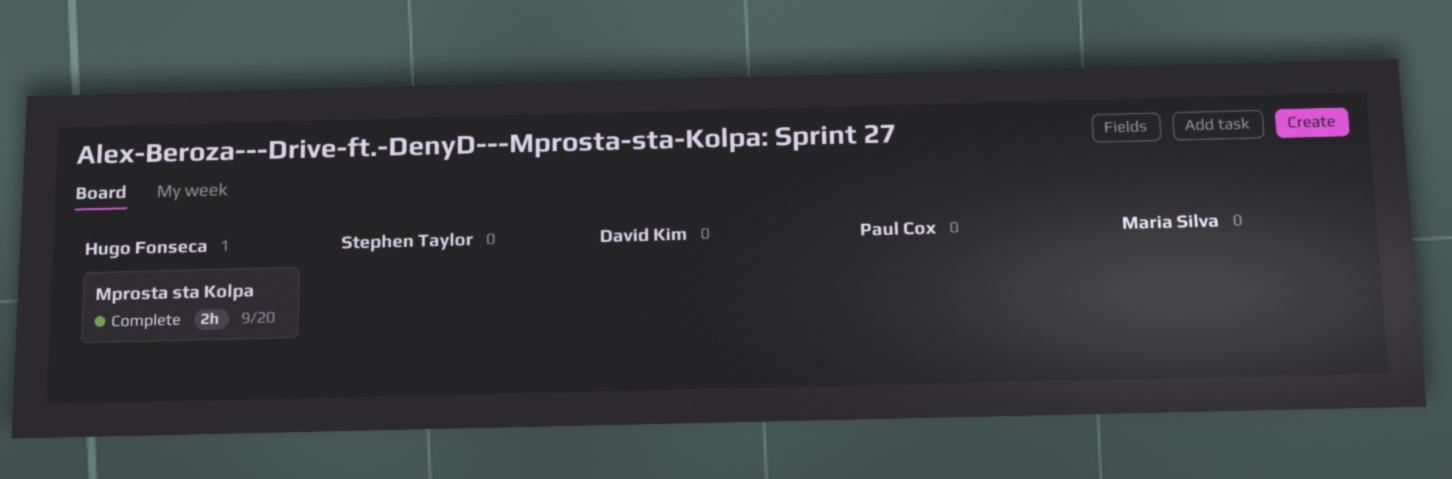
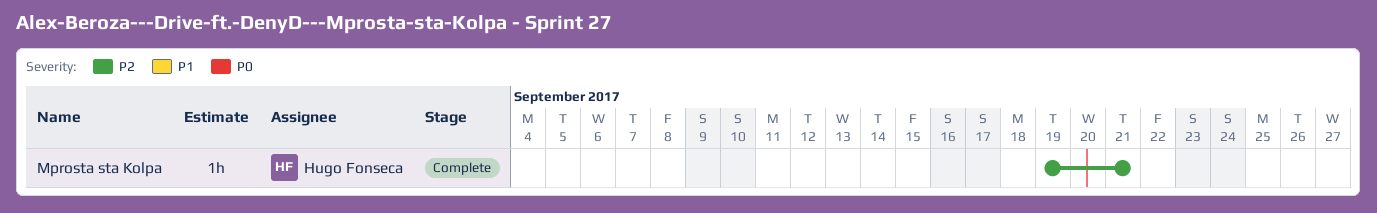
Mprosta sta Kolpa, estimate: 2h -> 1h
Mprosta sta Kolpa, due: Sep 20 -> Sep 21

